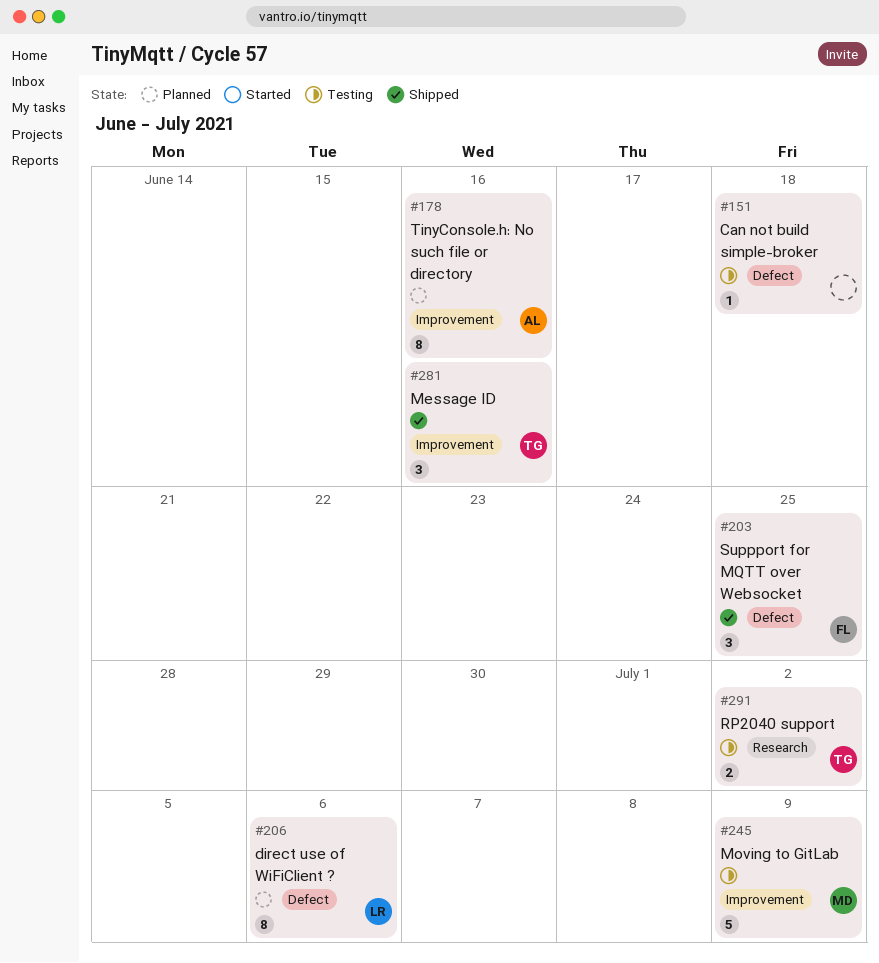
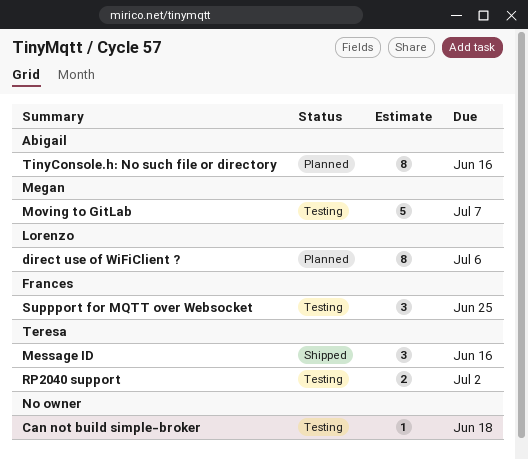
Moving to GitLab, due: Jul 9 -> Jul 7
Suppport for MQTT over Websocket, status: Shipped -> Testing

